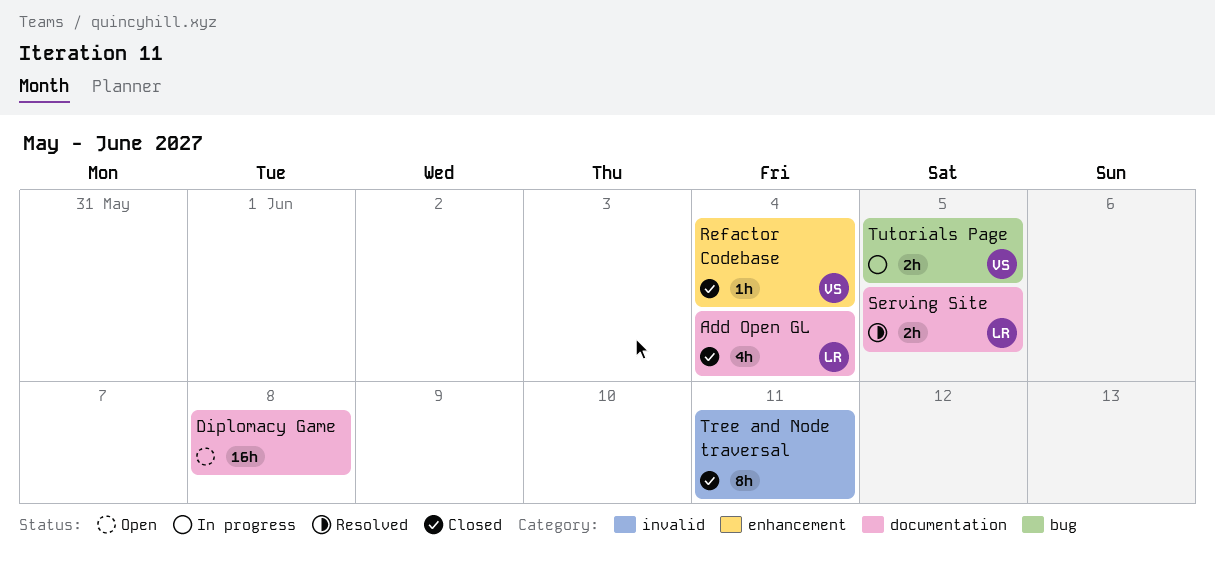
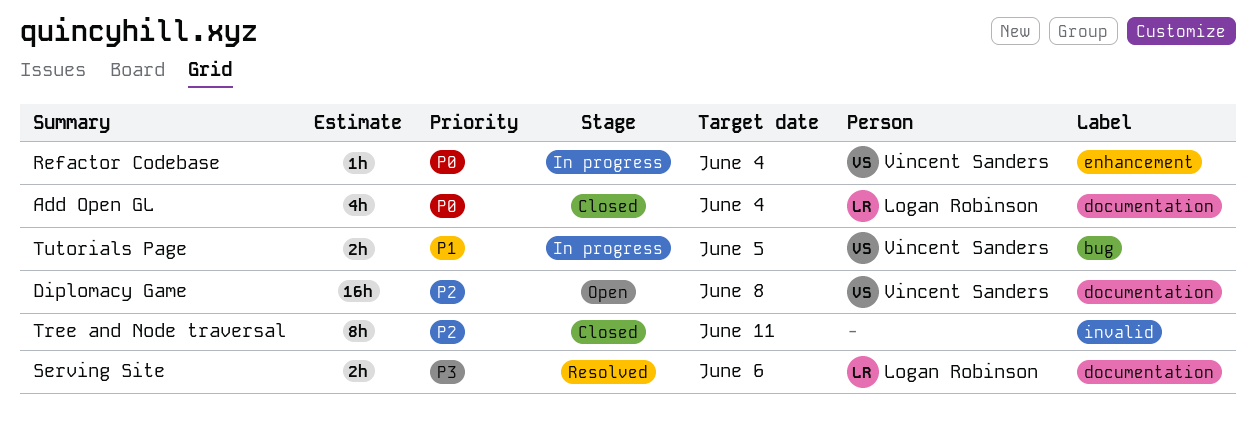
Diplomacy Game, owner: none -> Vincent Sanders
Refactor Codebase, status: Closed -> In progress
Serving Site, due: Jun 5 -> Jun 6

